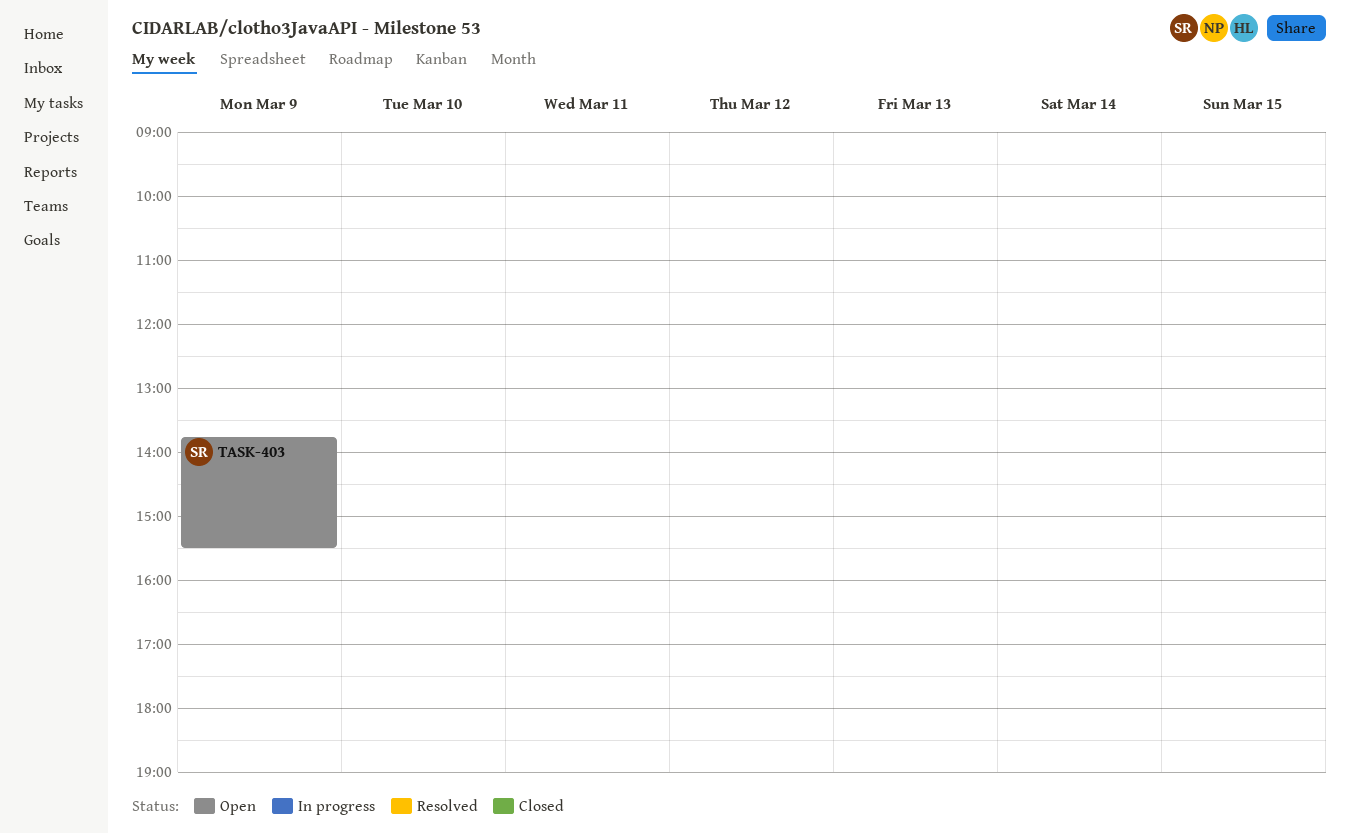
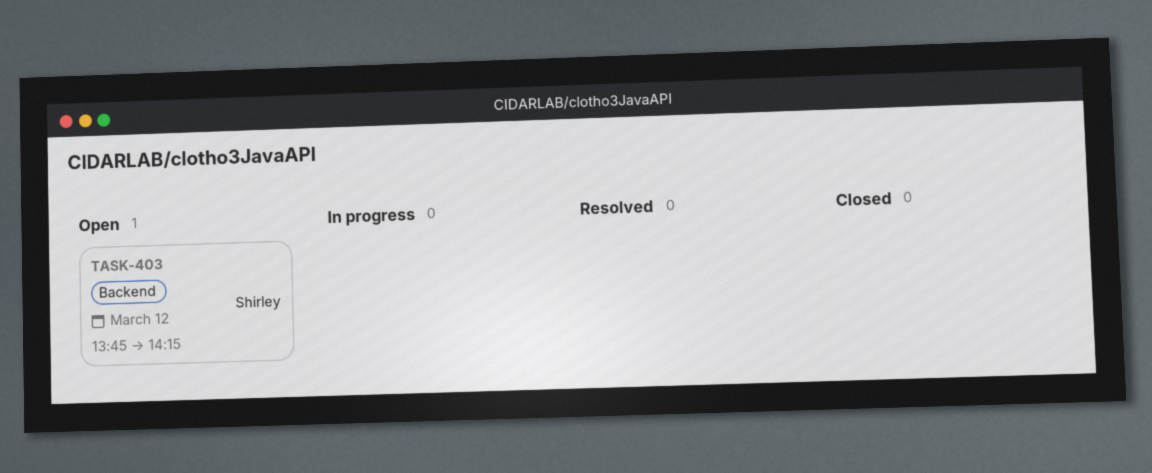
TASK-403, day: Mar 9 -> Mar 12
TASK-403, ends: 15:30 -> 14:15

